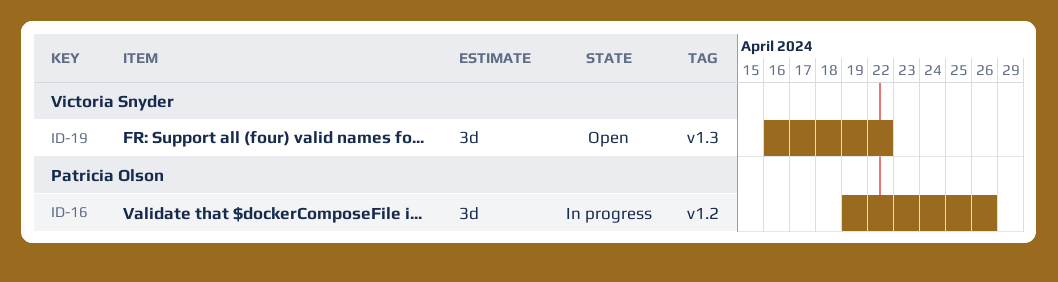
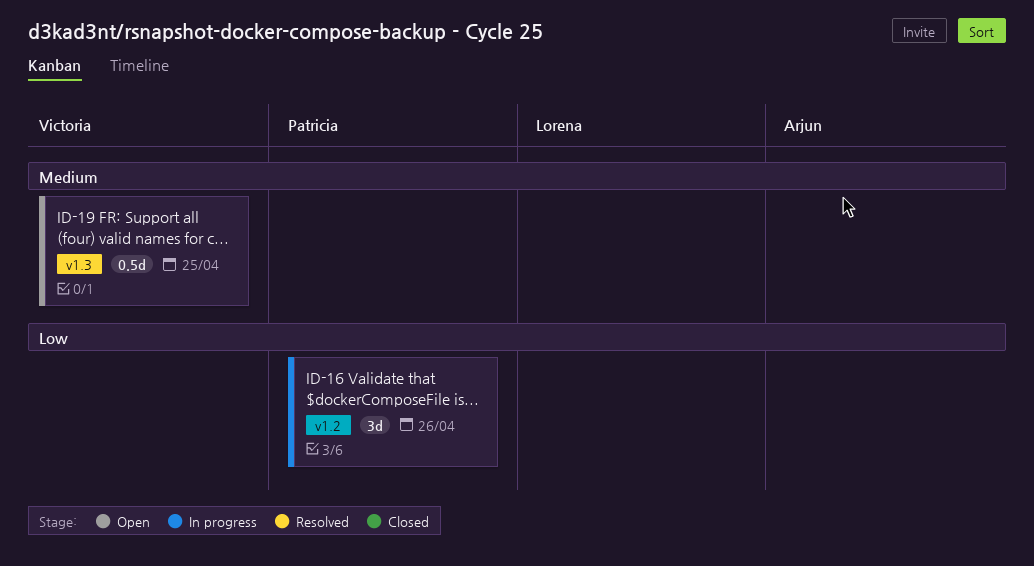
ID-19, estimate: 3d -> 0.5d
ID-19, due: Apr 22 -> Apr 25

